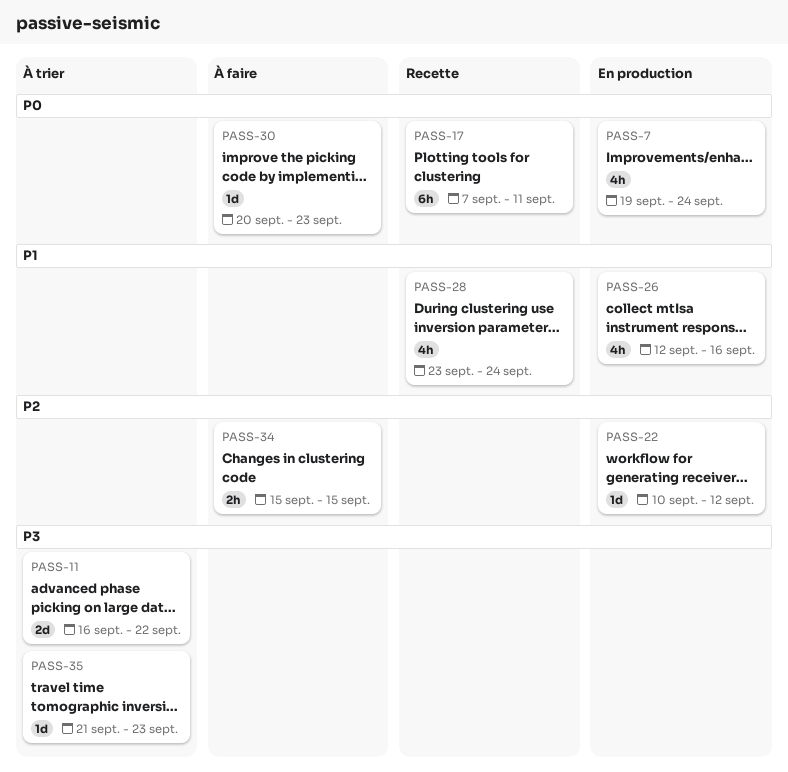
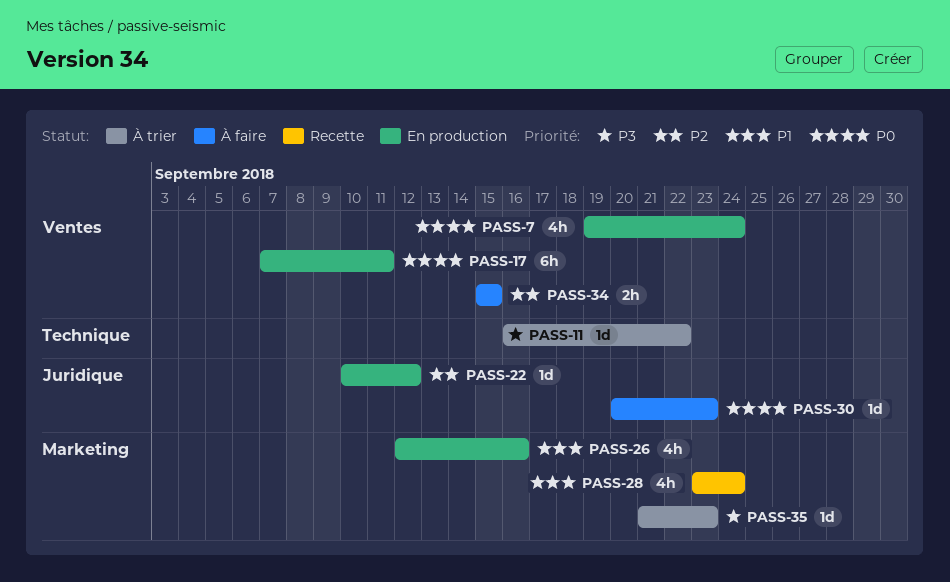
PASS-11, estimate: 2d -> 1d
PASS-17, status: Recette -> En production

